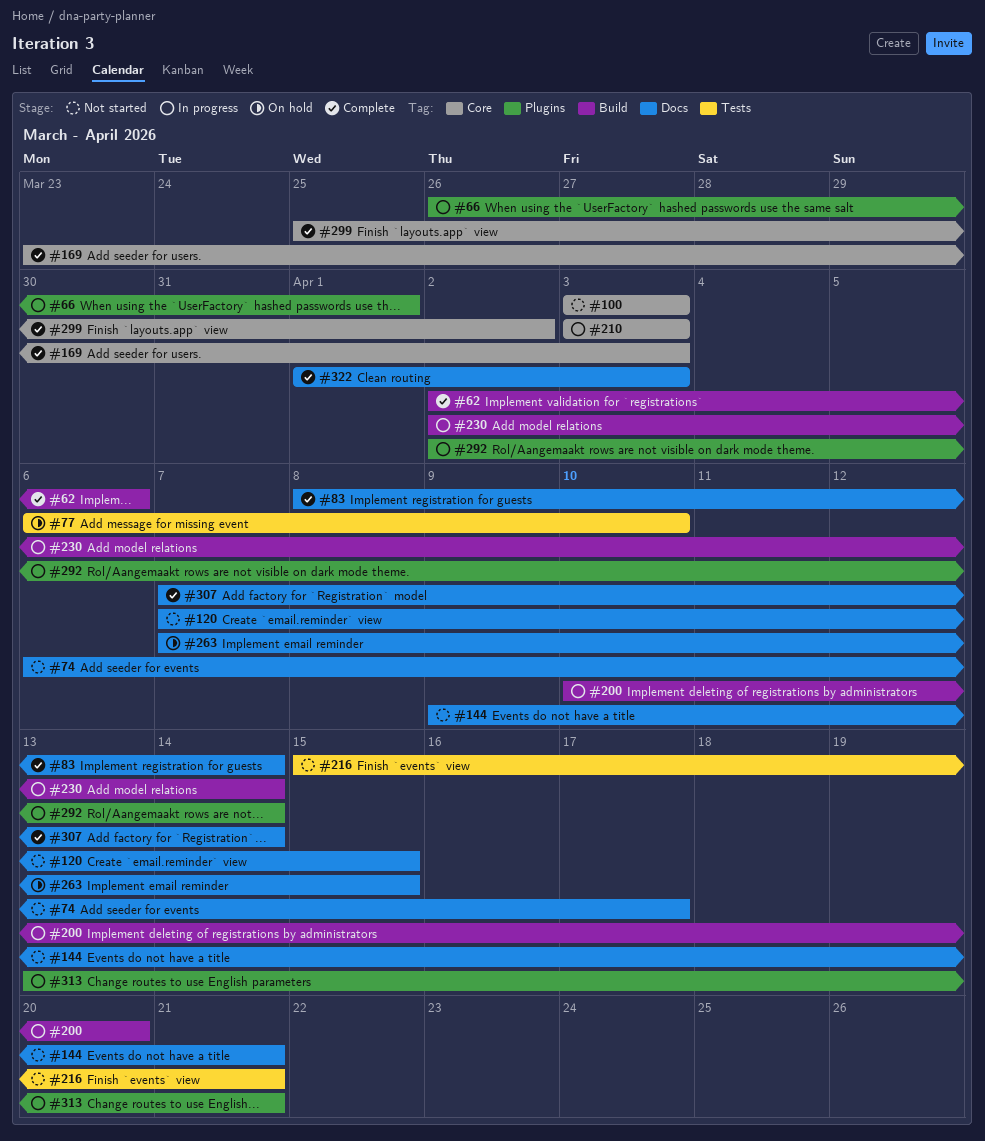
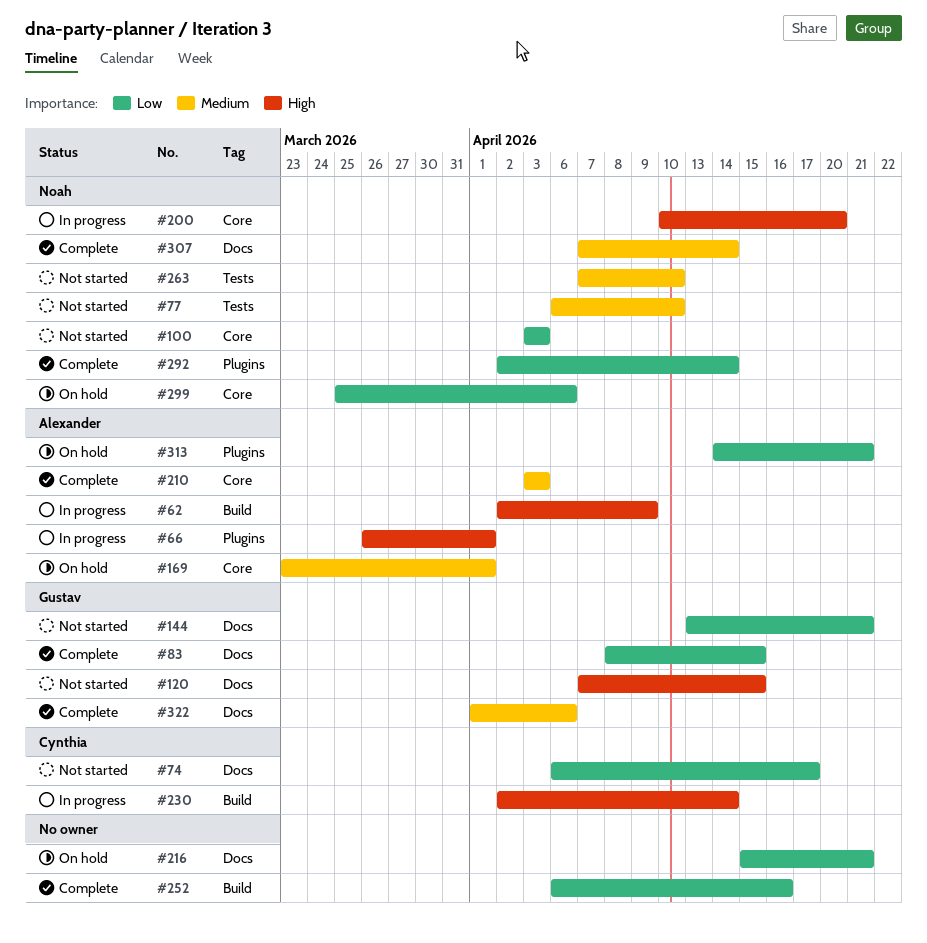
#62, status: Complete -> In progress
#62, due: Apr 6 -> Apr 9
#77, status: On hold -> Not started
#83, due: Apr 14 -> Apr 15
#144, start: Apr 9 -> Apr 13
#169, status: Complete -> On hold
#169, due: Apr 3 -> Apr 1
#200, label: Build -> Core
#210, status: In progress -> Complete
#216, status: Not started -> On hold
#216, label: Tests -> Docs
#252: none -> present
#263, status: On hold -> Not started
#263, label: Docs -> Tests
#263, due: Apr 15 -> Apr 10
#292, status: In progress -> Complete
#299, status: Complete -> On hold
#299, due: Apr 2 -> Apr 6
#313, status: In progress -> On hold
#313, start: Apr 13 -> Apr 14
#322, due: Apr 3 -> Apr 6

